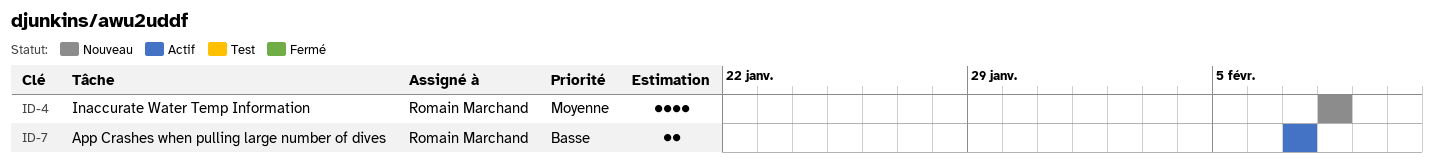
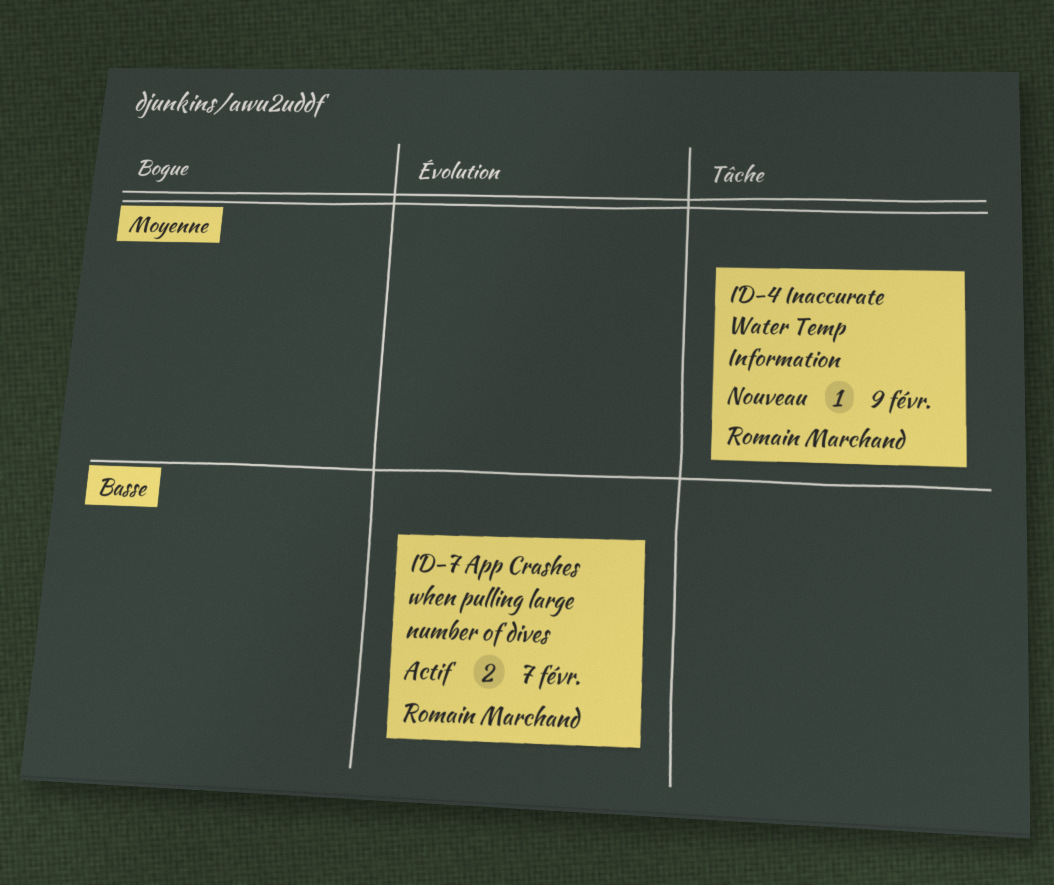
ID-4, estimate: 4 -> 1
ID-4, due: Feb 8 -> Feb 9

